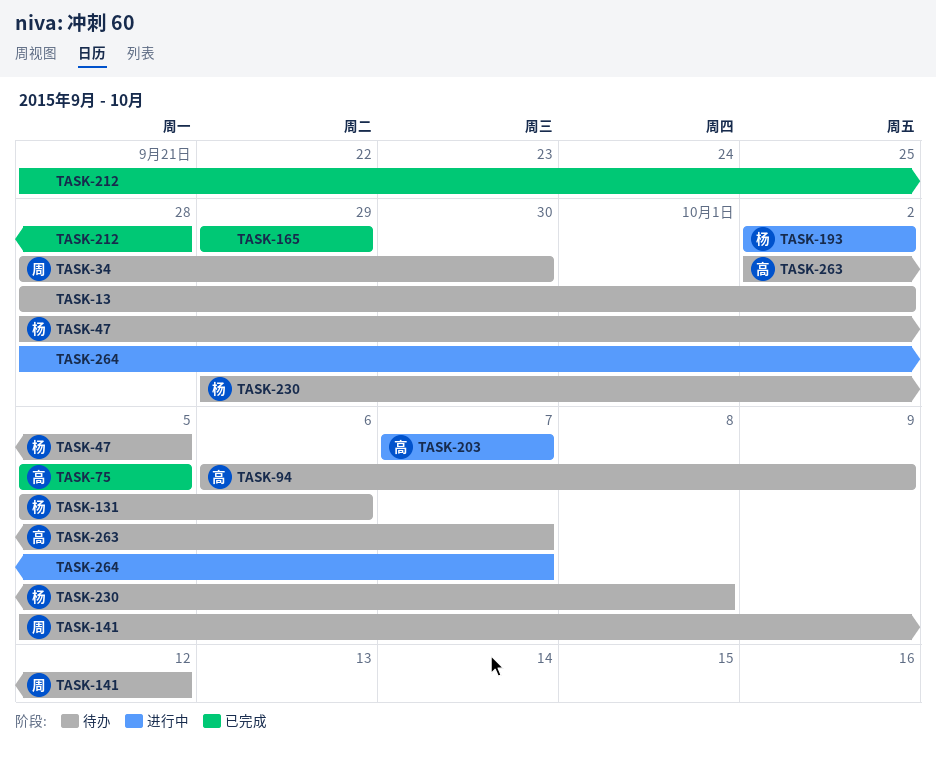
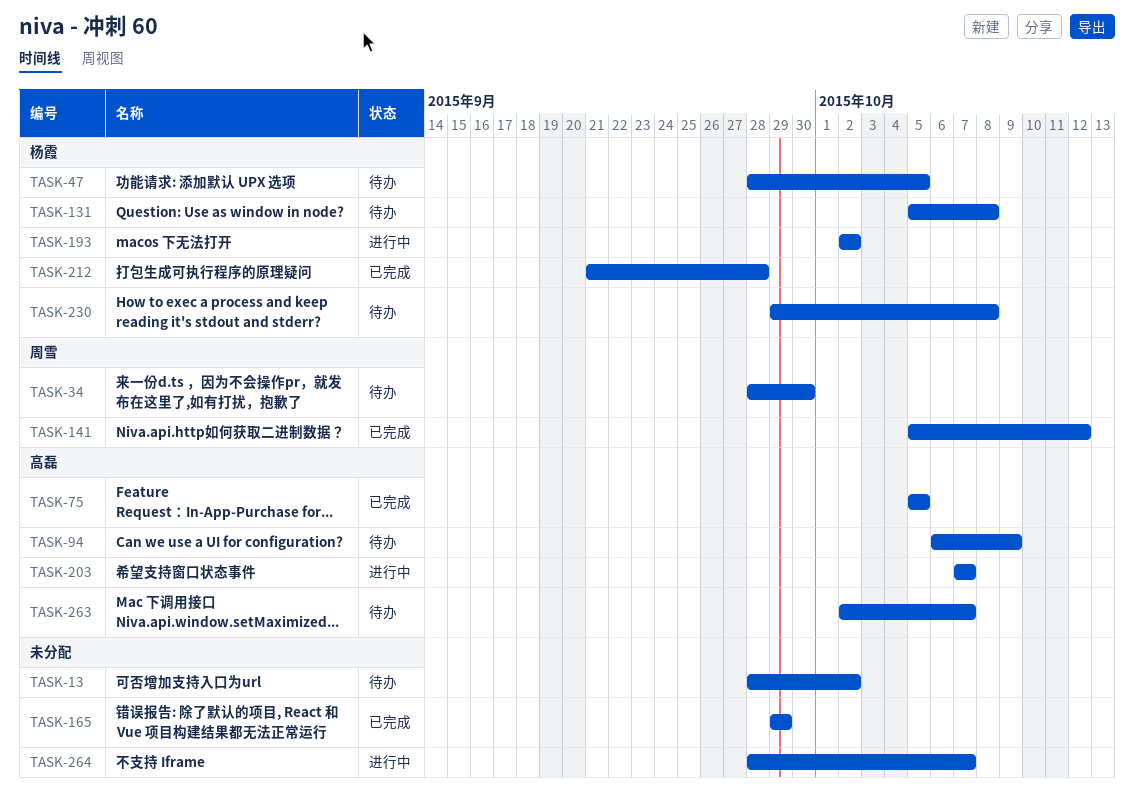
TASK-131, due: Oct 6 -> Oct 8
TASK-141, status: 待办 -> 已完成
TASK-212, owner: none -> 杨霞

